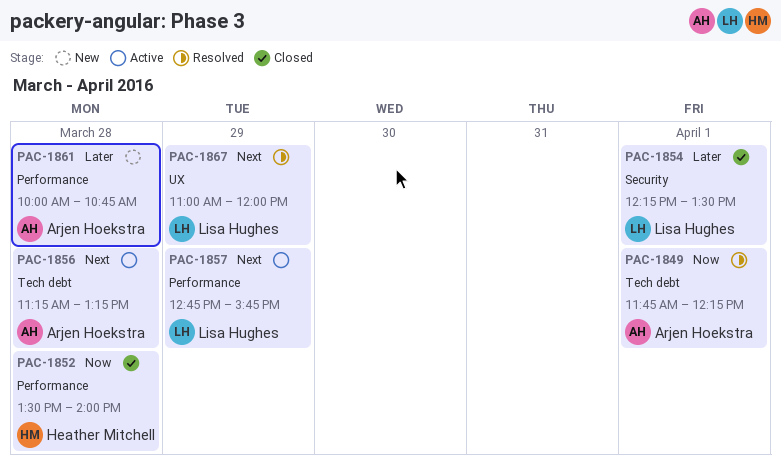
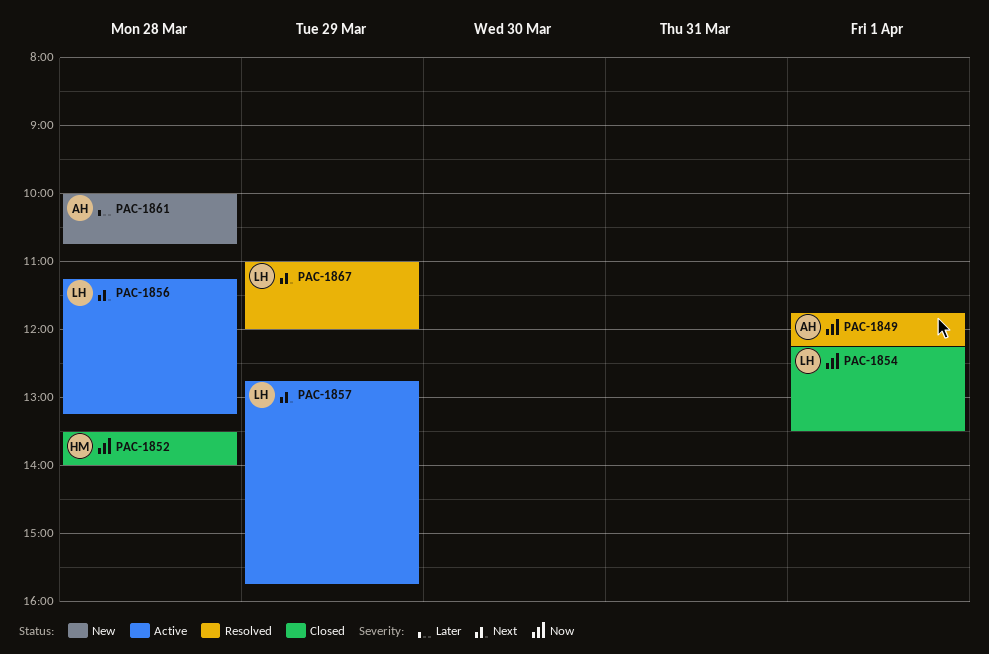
PAC-1854, priority: Later -> Now
PAC-1856, owner: Arjen Hoekstra -> Lisa Hughes

